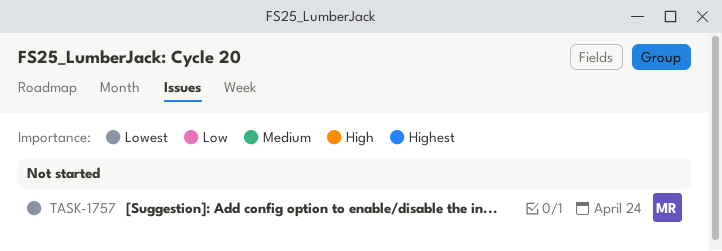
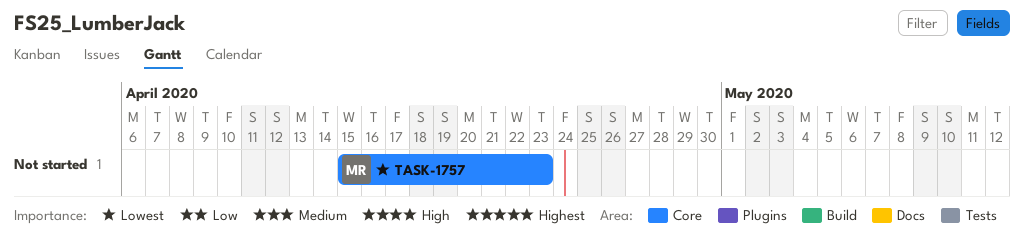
TASK-1757, due: Apr 24 -> Apr 23

